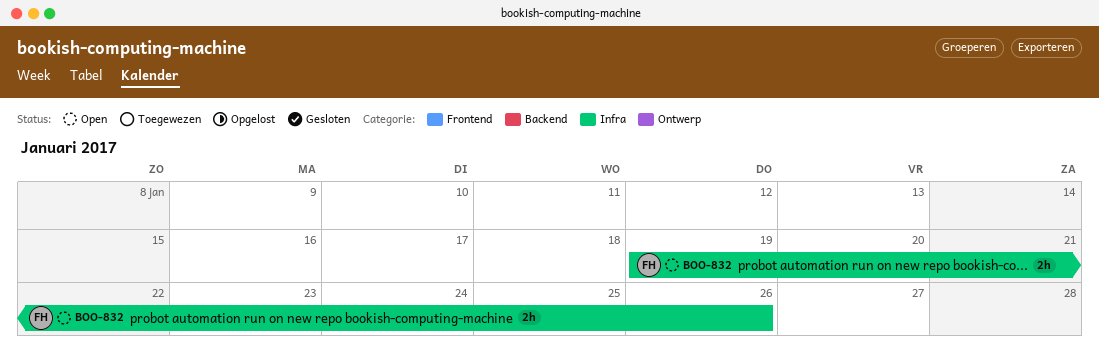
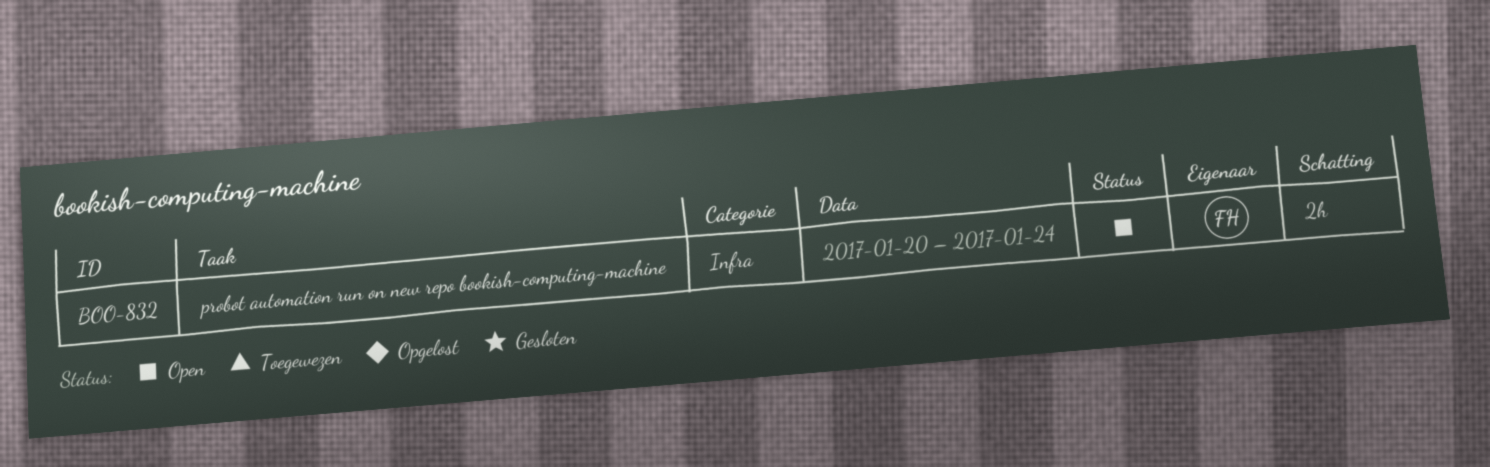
BOO-832, start: Jan 19 -> Jan 20
BOO-832, due: Jan 26 -> Jan 24

